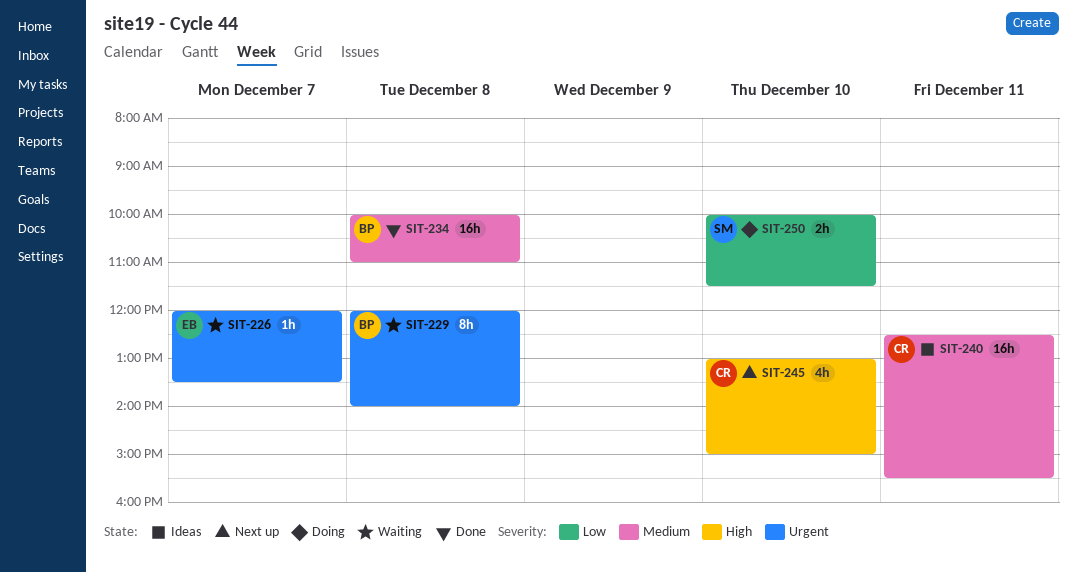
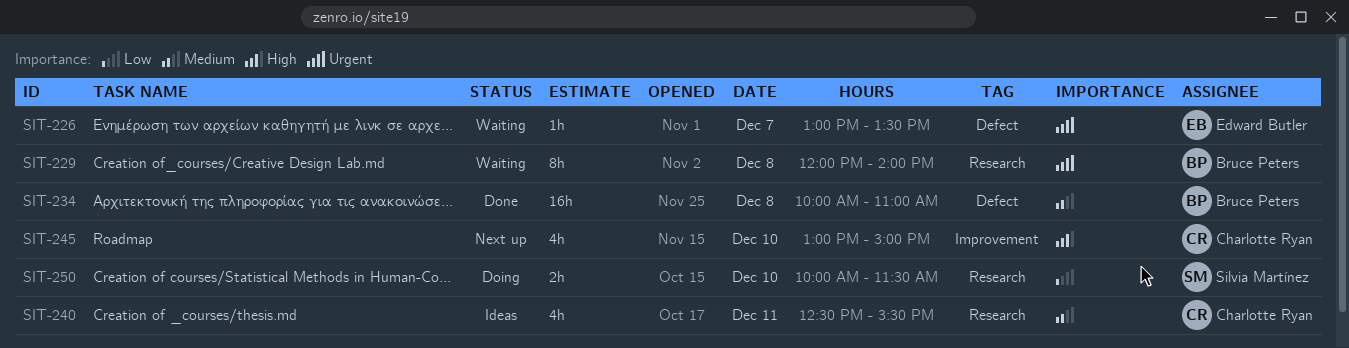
SIT-226, begins: 12:00 -> 13:00
SIT-240, estimate: 16h -> 4h

